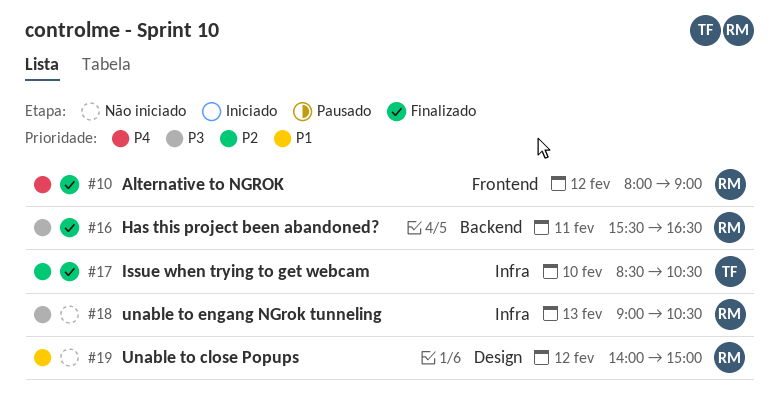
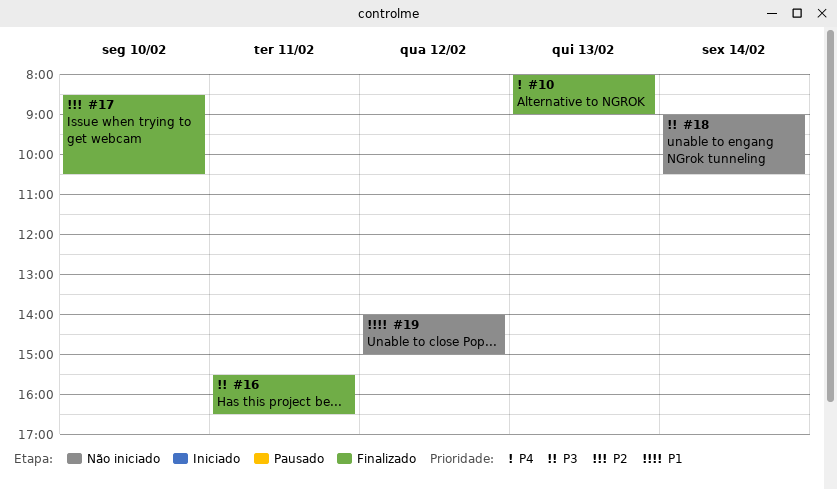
#10, day: Feb 12 -> Feb 13
#18, day: Feb 13 -> Feb 14

